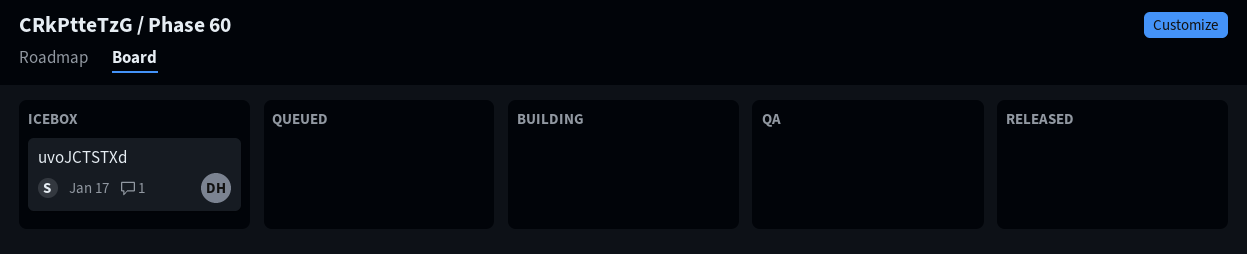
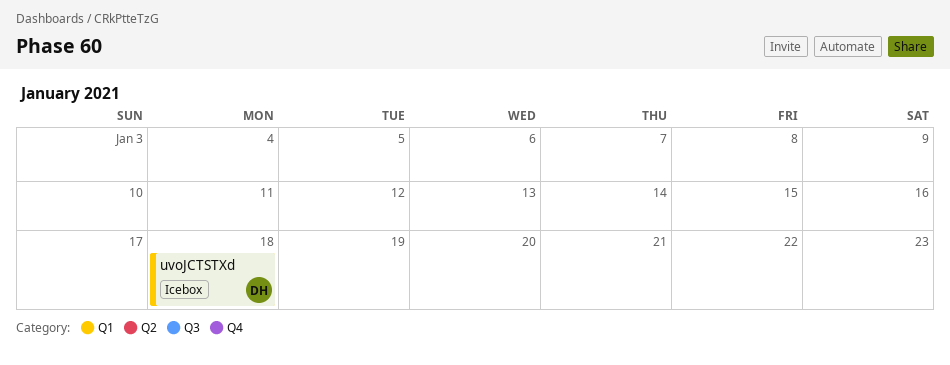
uvoJCTSTXd, due: Jan 17 -> Jan 18

